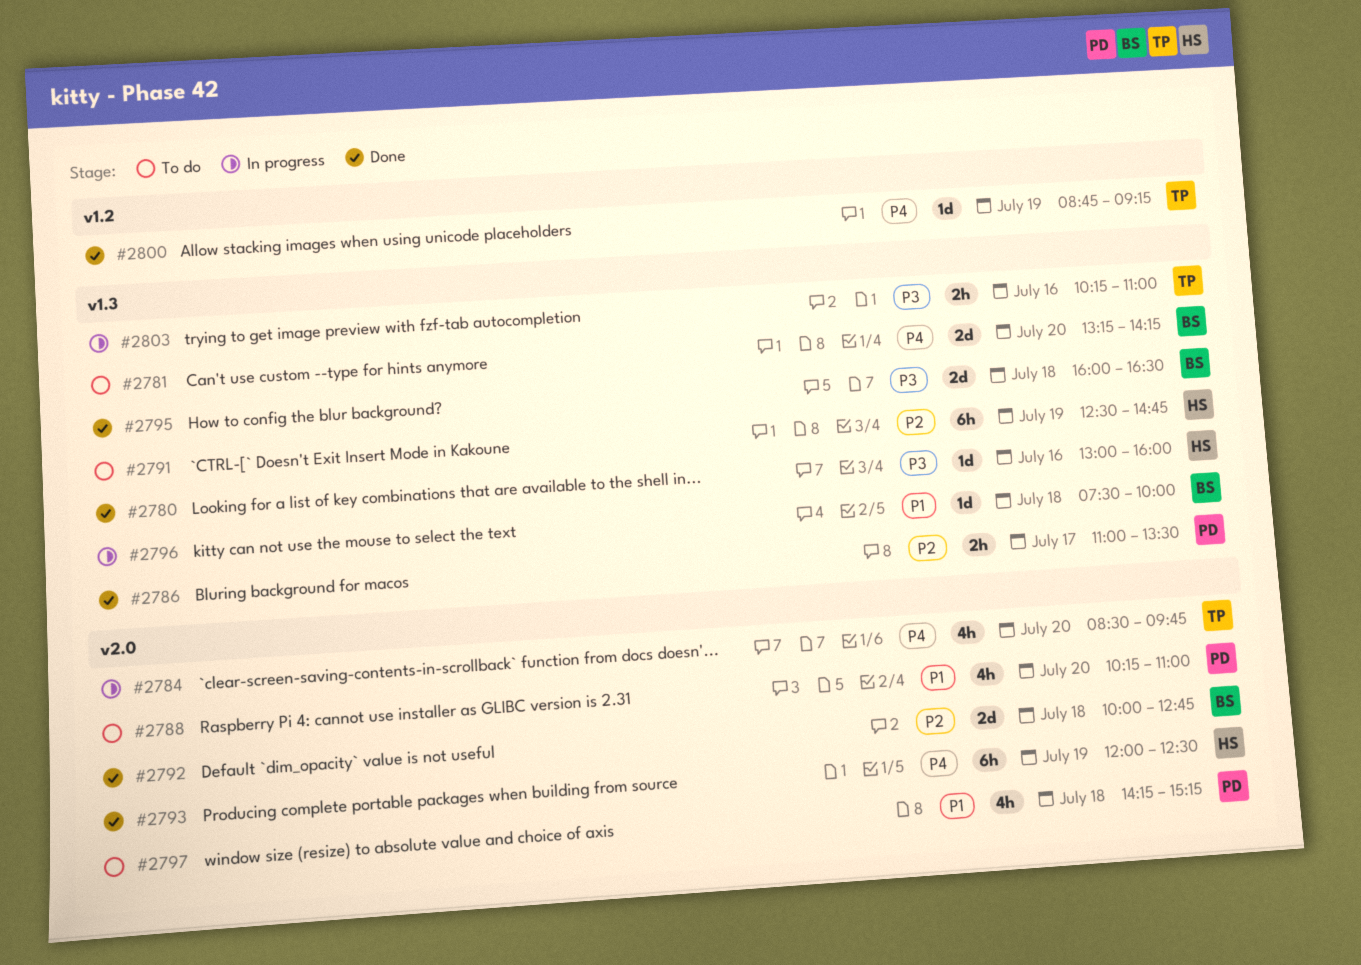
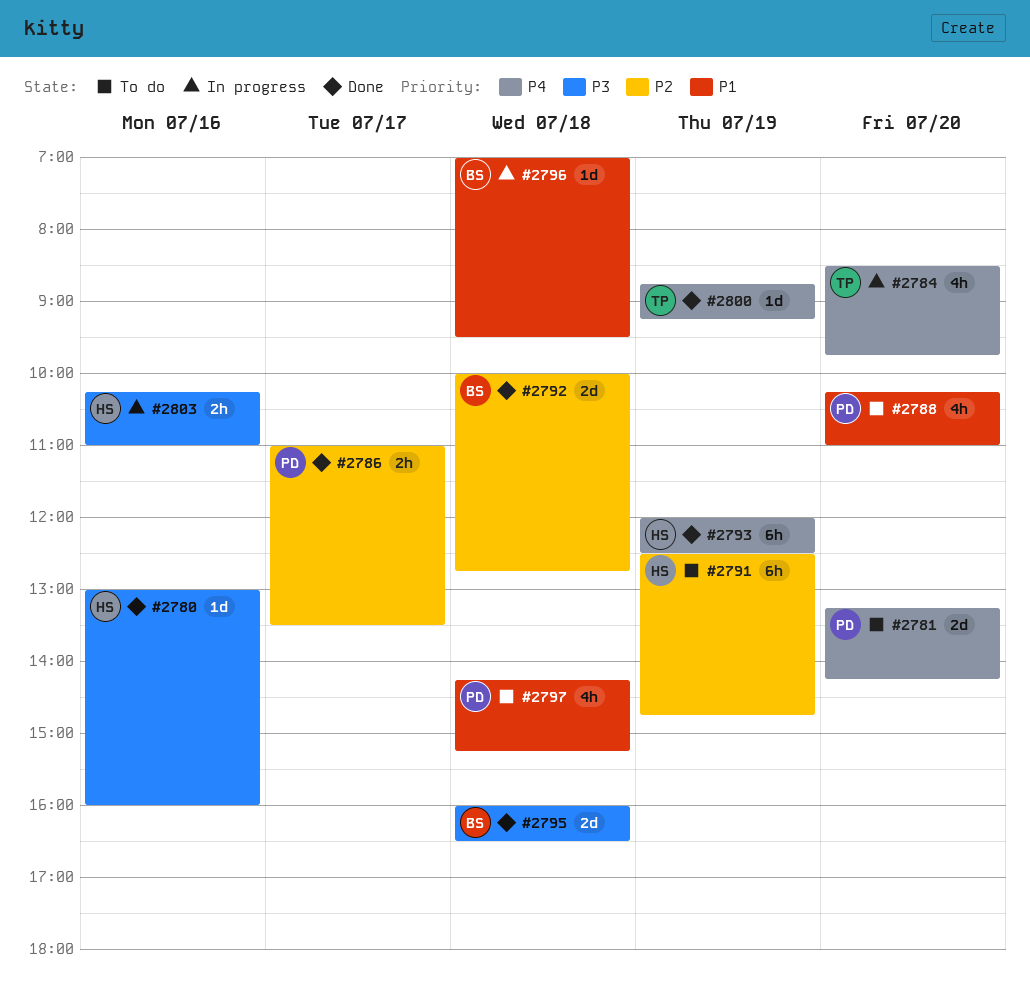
#2781, owner: BS -> PD
#2796, begins: 07:30 -> 07:00
#2796, ends: 10:00 -> 09:30
#2803, owner: TP -> HS

